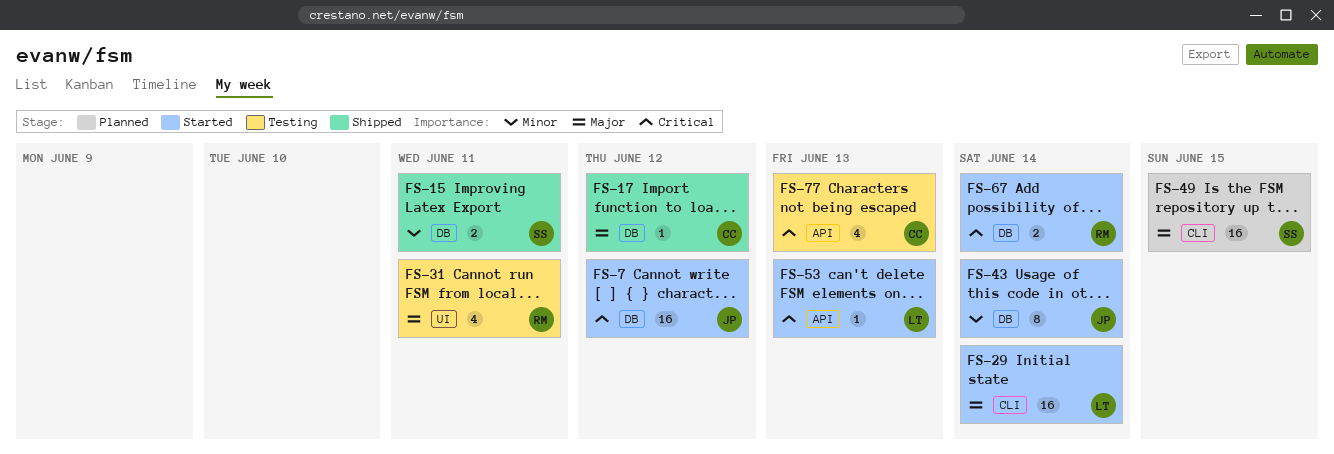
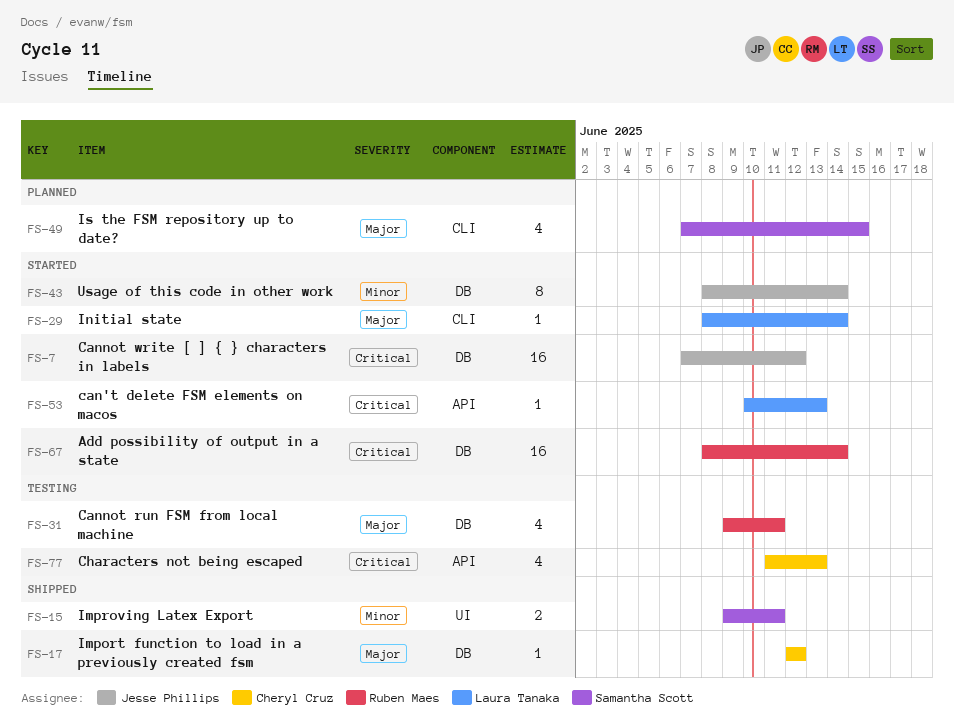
FS-15, label: DB -> UI
FS-29, estimate: 16 -> 1
FS-31, label: UI -> DB
FS-49, estimate: 16 -> 4
FS-67, estimate: 2 -> 16

